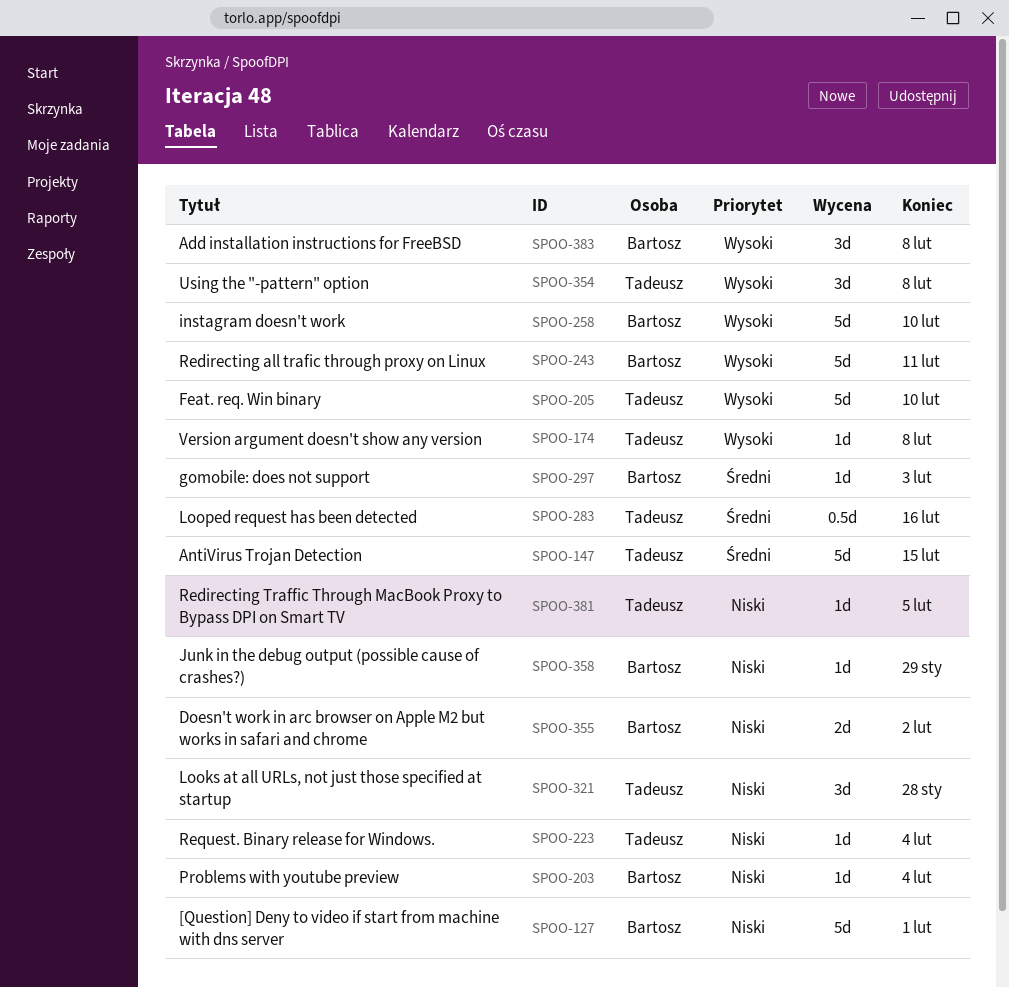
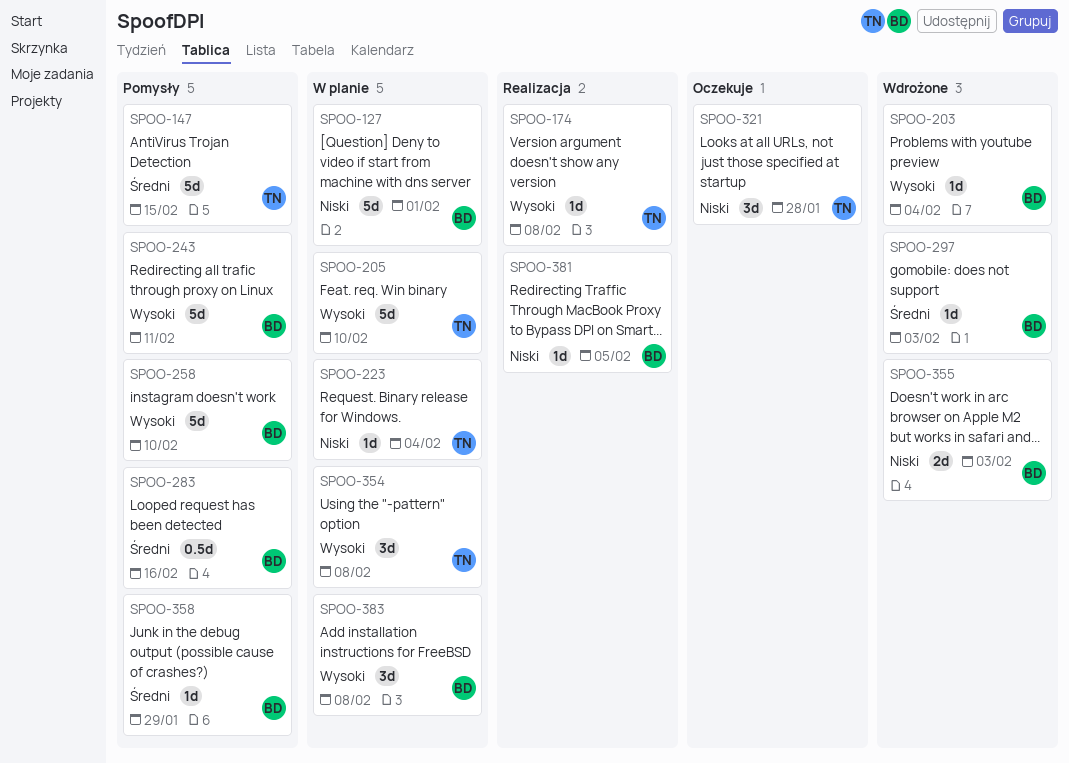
SPOO-203, priority: Niski -> Wysoki
SPOO-283, owner: Tadeusz -> Bartosz
SPOO-355, due: Feb 2 -> Feb 3
SPOO-358, priority: Niski -> Średni
SPOO-381, owner: Tadeusz -> Bartosz

